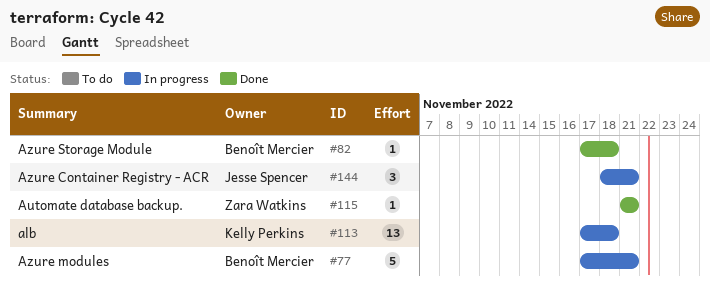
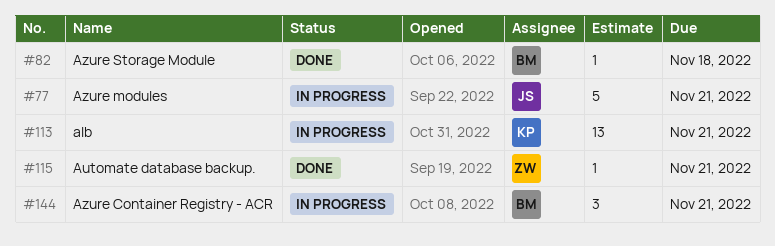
#77, owner: Benoît Mercier -> Jesse Spencer
#113, due: Nov 18 -> Nov 21
#144, owner: Jesse Spencer -> Benoît Mercier

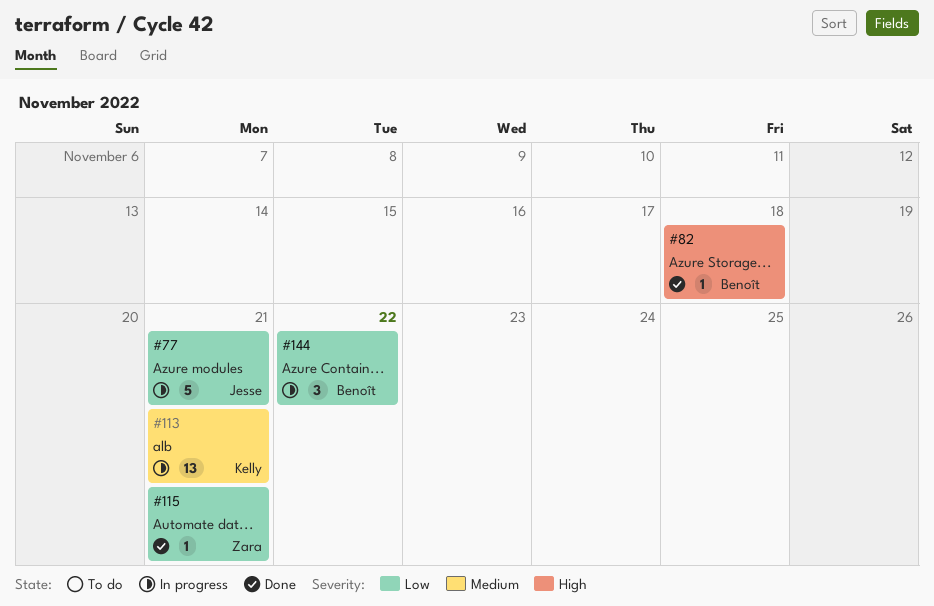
#144, due: Nov 21 -> Nov 22

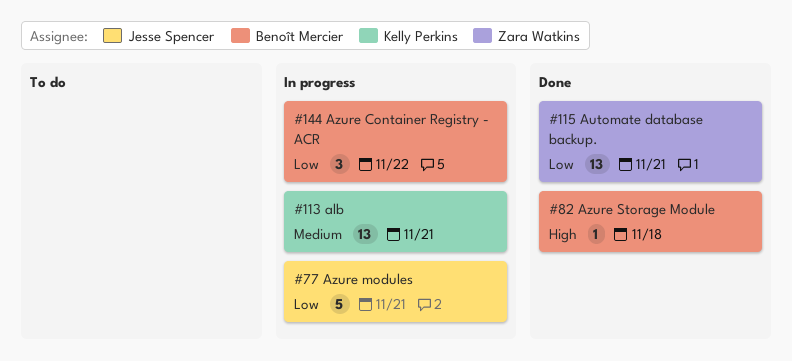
#115, estimate: 1 -> 13

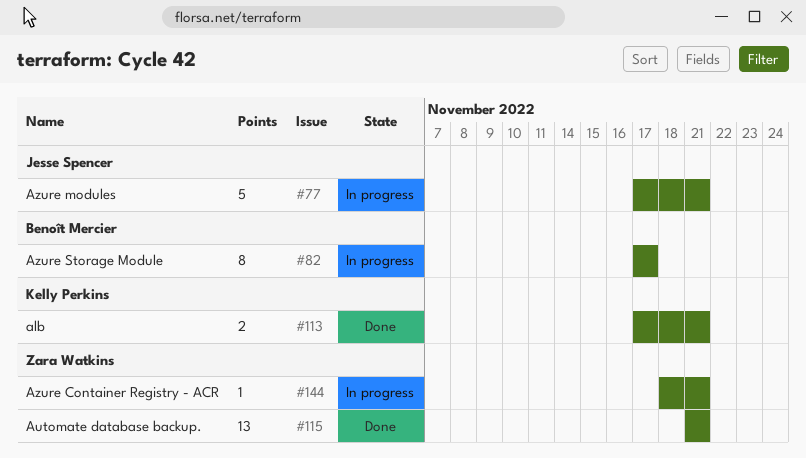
#82, status: Done -> In progress
#82, estimate: 1 -> 8
#82, due: Nov 18 -> Nov 17
#113, status: In progress -> Done
#113, estimate: 13 -> 2
#144, owner: Benoît Mercier -> Zara Watkins
#144, estimate: 3 -> 1
#144, due: Nov 22 -> Nov 21

